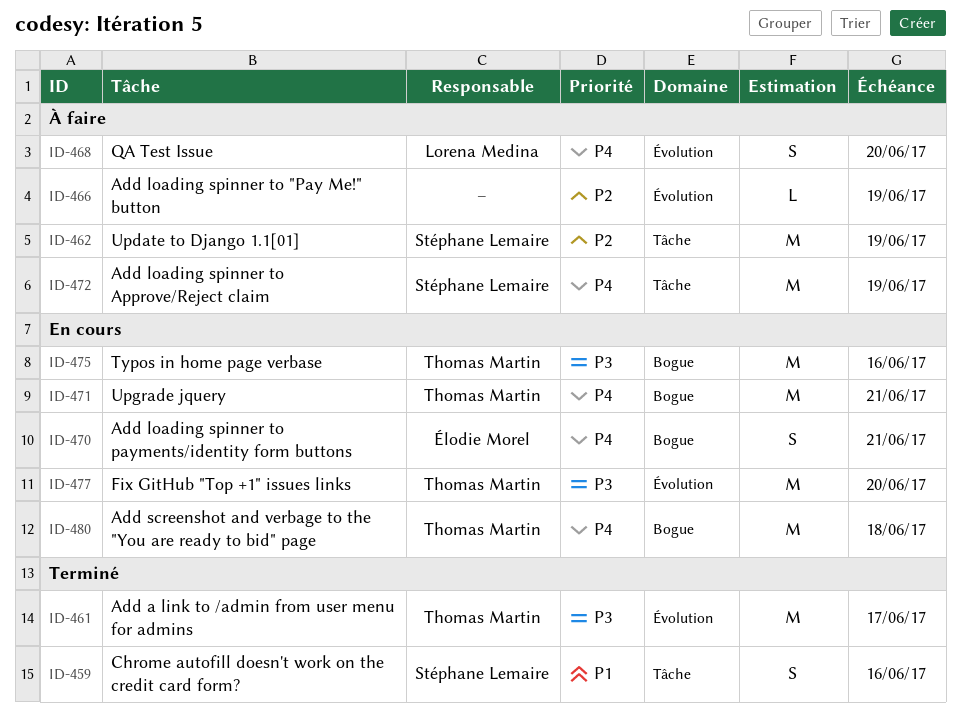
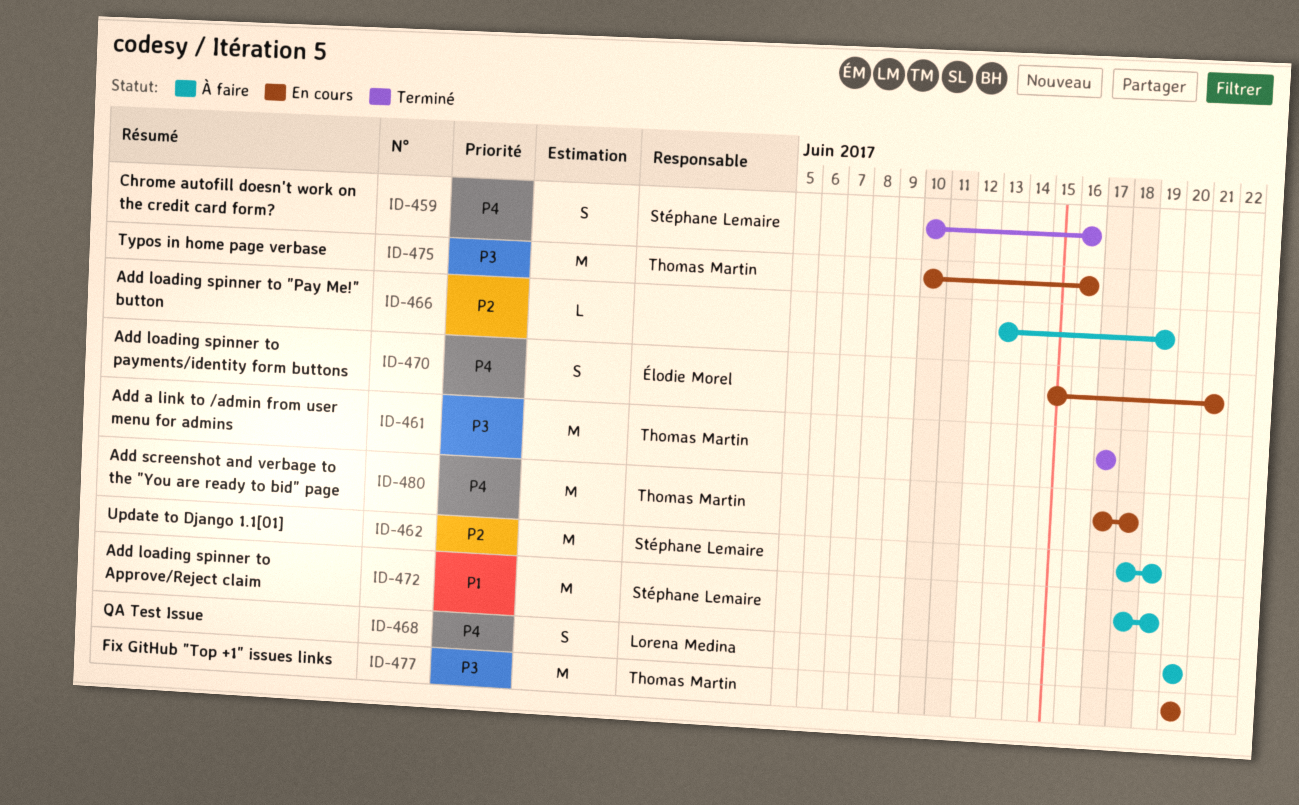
ID-459, priority: P1 -> P4
ID-471: present -> none
ID-472, priority: P4 -> P1

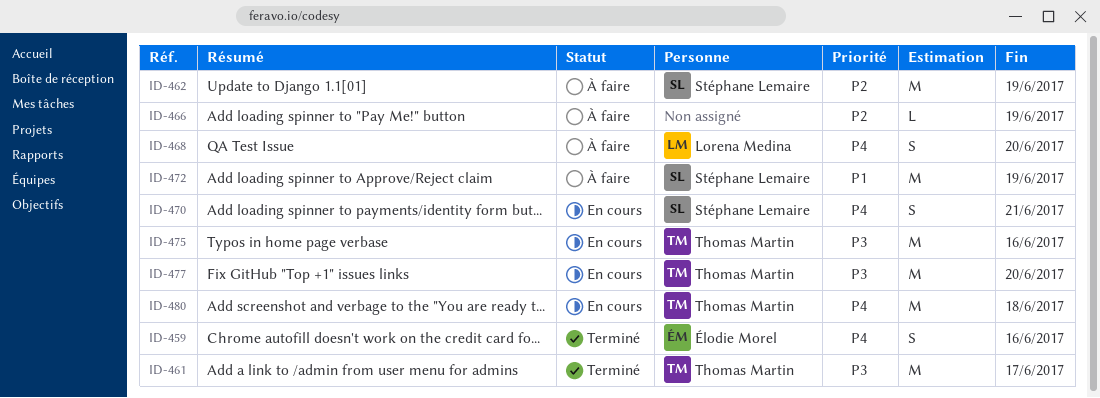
ID-459, owner: Stéphane Lemaire -> Élodie Morel
ID-470, owner: Élodie Morel -> Stéphane Lemaire

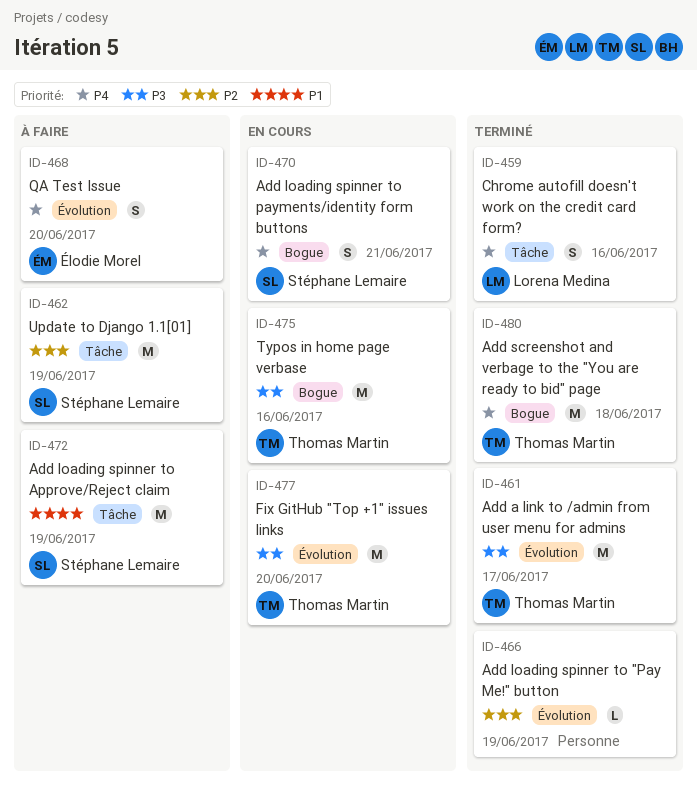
ID-459, owner: Élodie Morel -> Lorena Medina
ID-466, status: À faire -> Terminé
ID-468, owner: Lorena Medina -> Élodie Morel
ID-480, status: En cours -> Terminé

